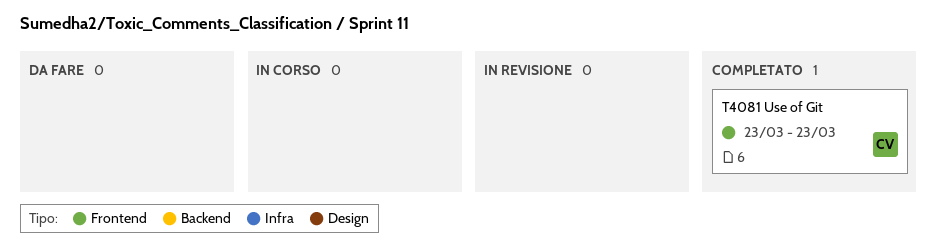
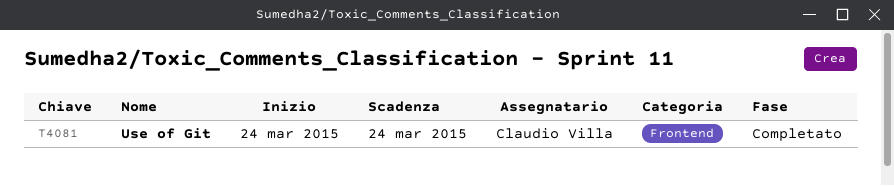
T4081, start: Mar 23 -> Mar 24
T4081, due: Mar 23 -> Mar 24

